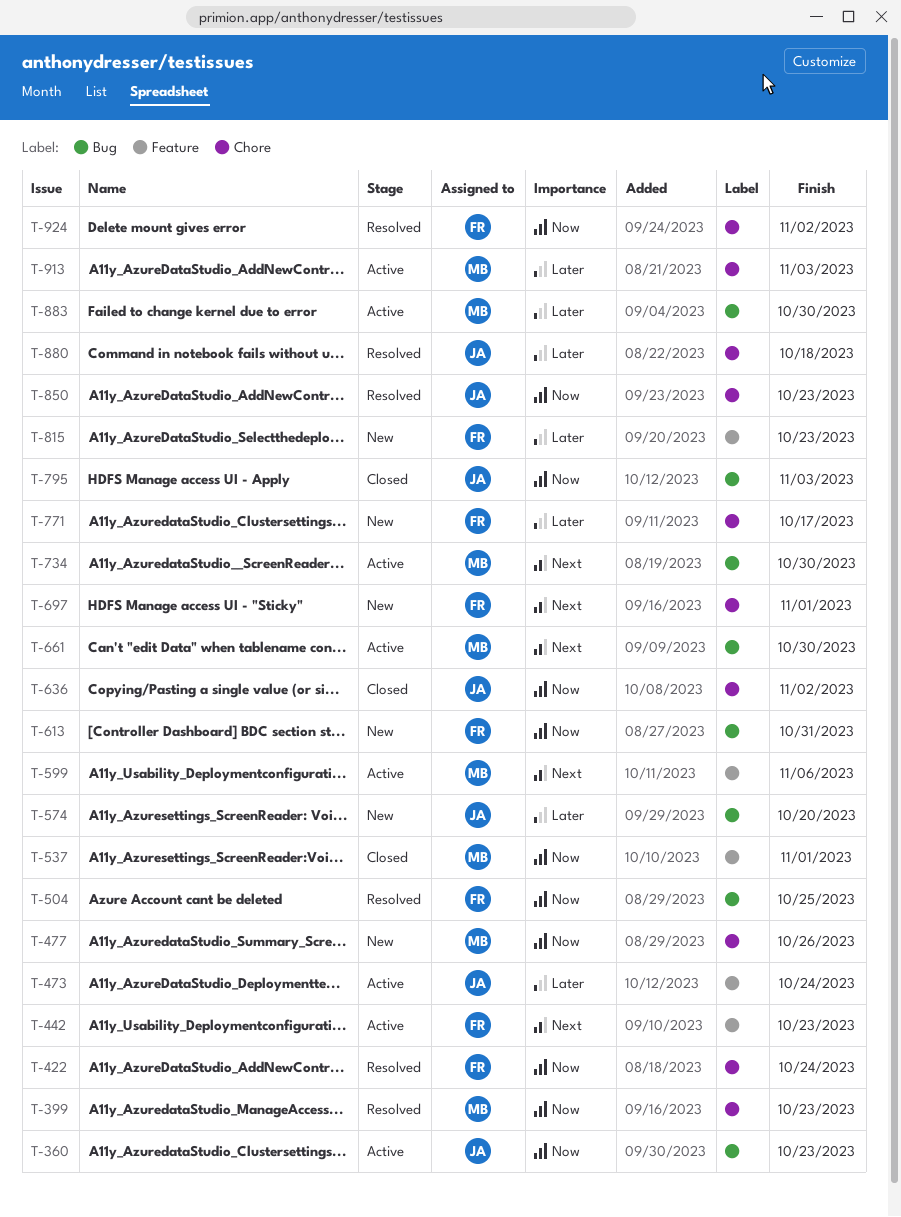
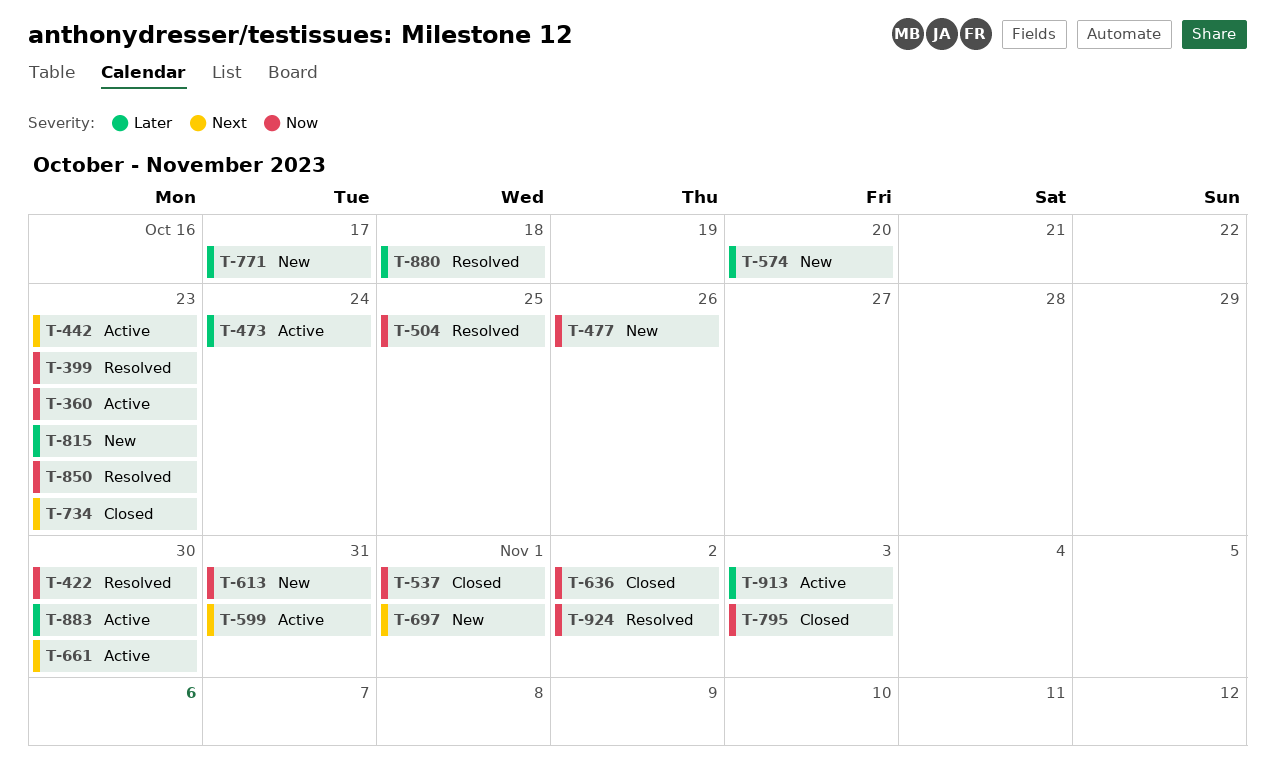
T-422, due: Oct 24 -> Oct 30
T-599, due: Nov 6 -> Oct 31
T-734, status: Active -> Closed
T-734, due: Oct 30 -> Oct 23

